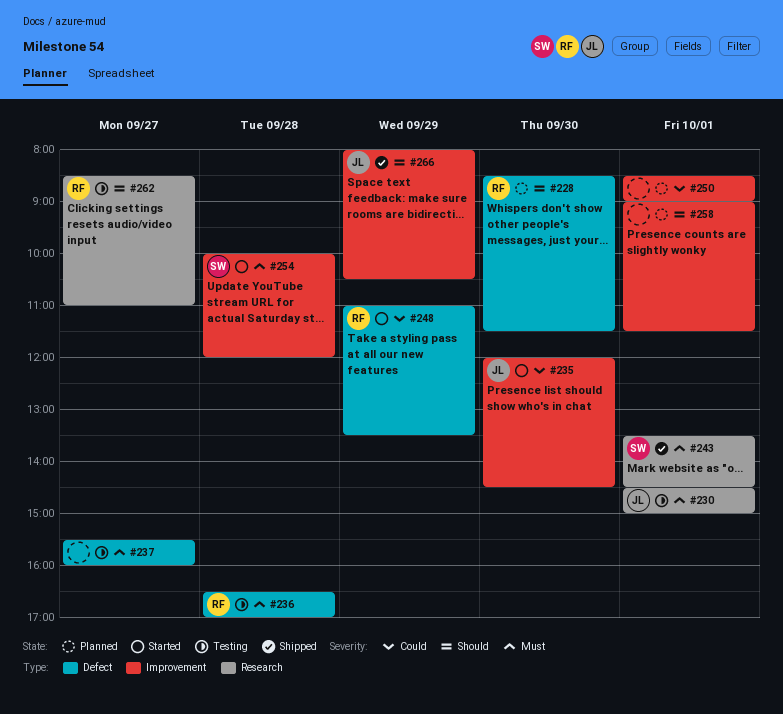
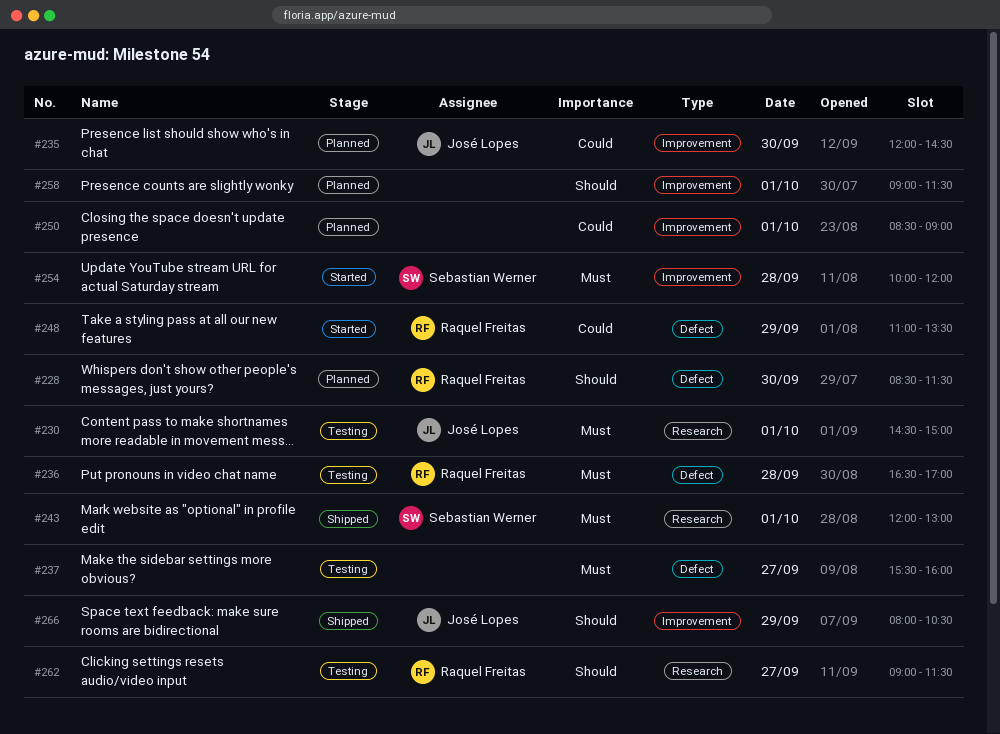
#235, status: Started -> Planned
#243, begins: 13:30 -> 12:00
#243, ends: 14:30 -> 13:00
#262, begins: 08:30 -> 09:00
#262, ends: 11:00 -> 11:30

